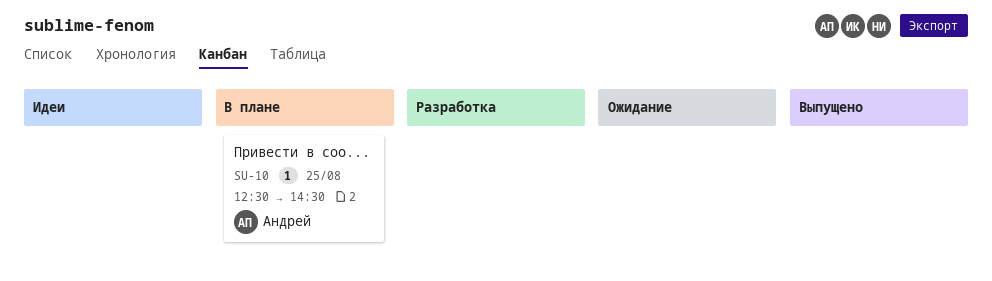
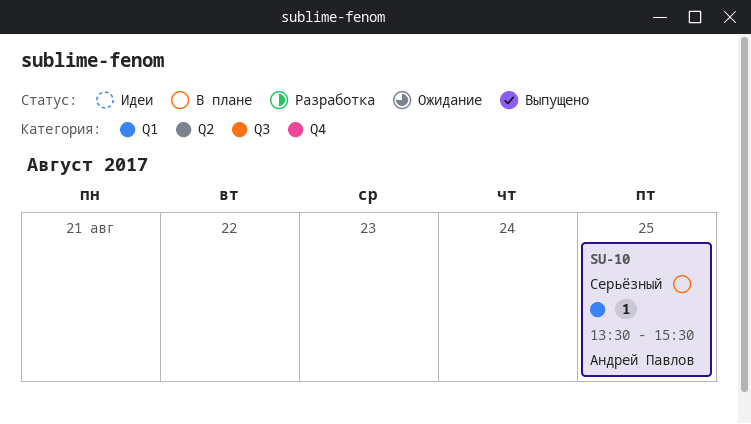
SU-10, begins: 12:30 -> 13:30
SU-10, ends: 14:30 -> 15:30

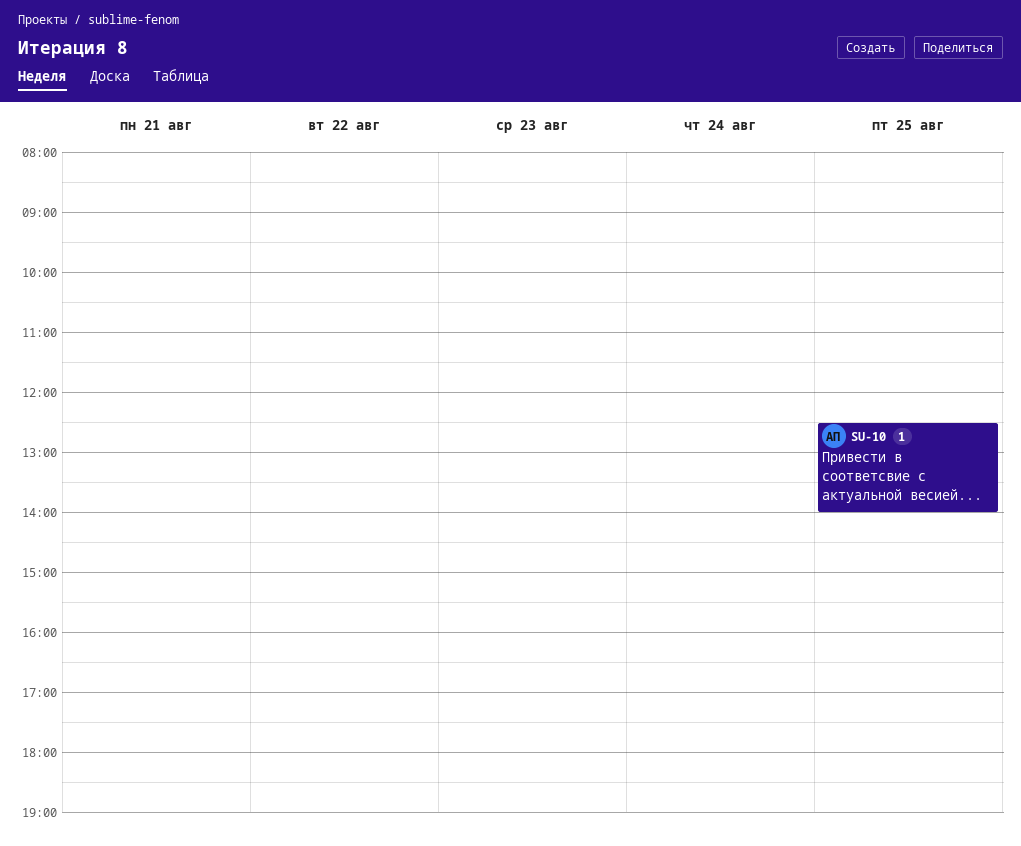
SU-10, begins: 13:30 -> 12:30
SU-10, ends: 15:30 -> 14:00

